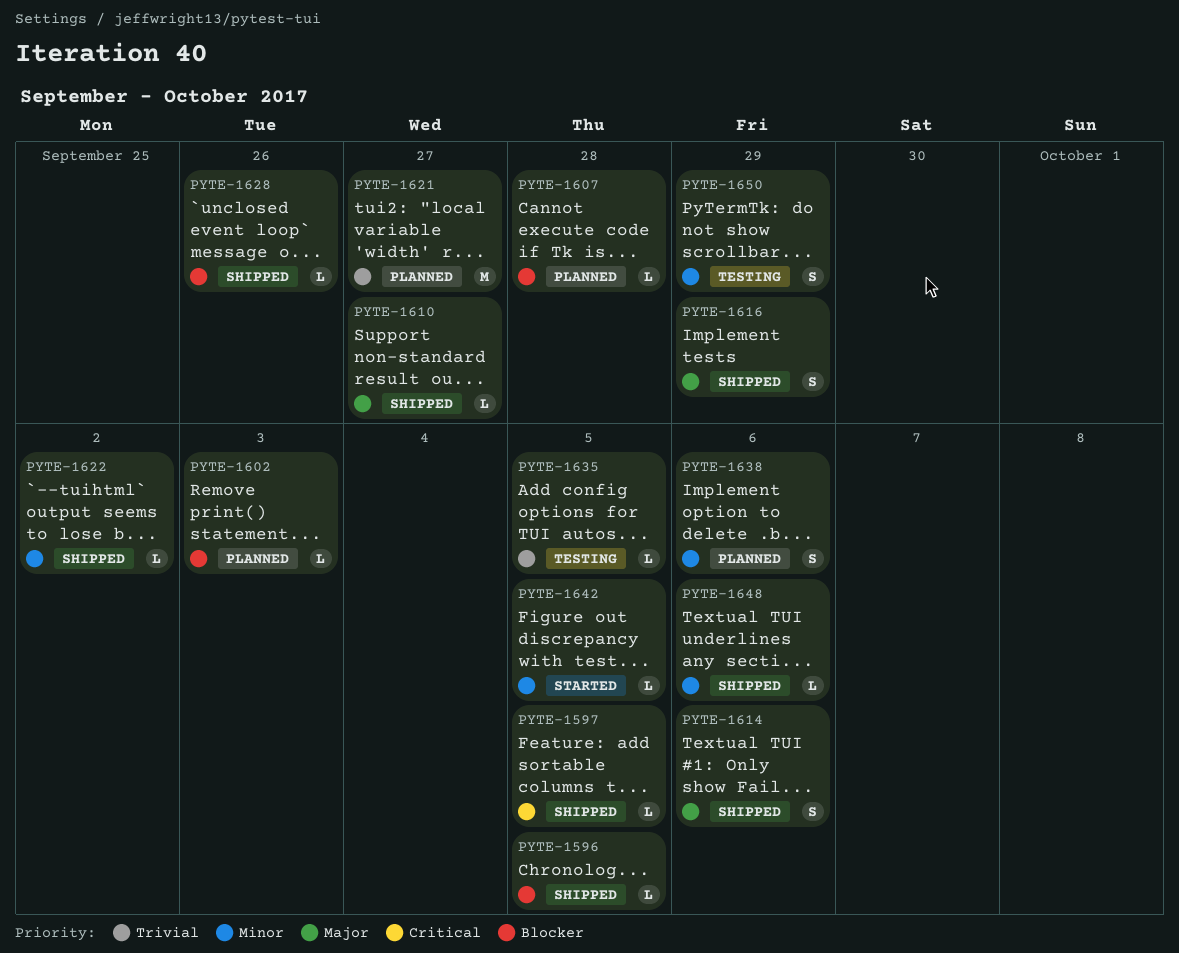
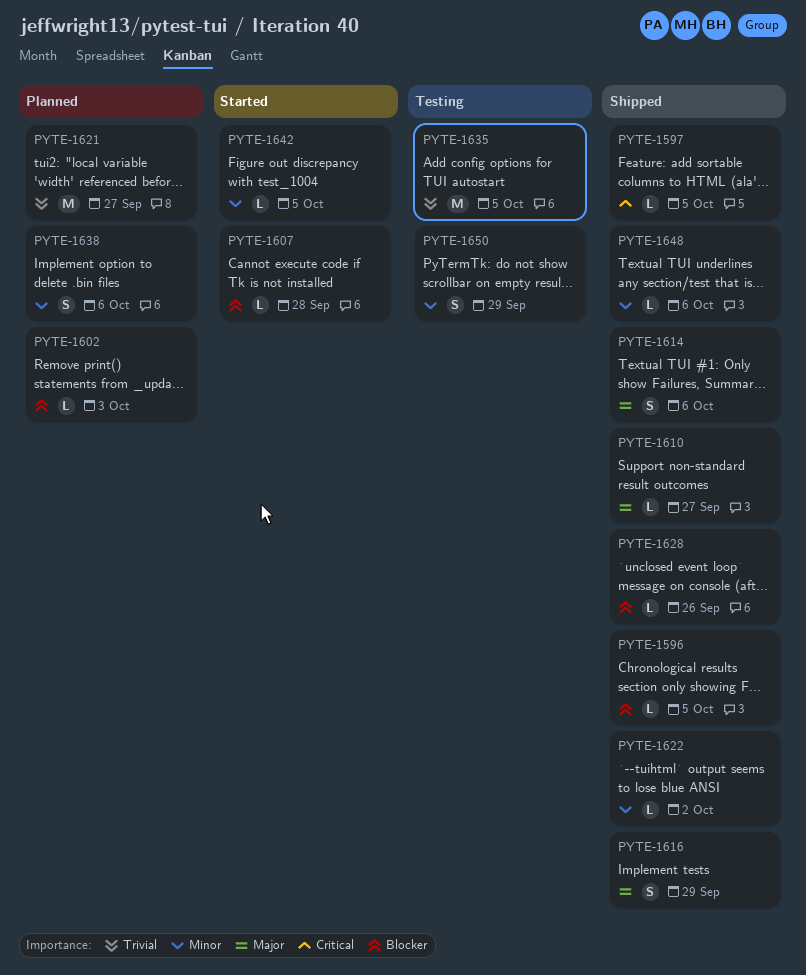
PYTE-1607, status: Planned -> Started
PYTE-1635, estimate: L -> M

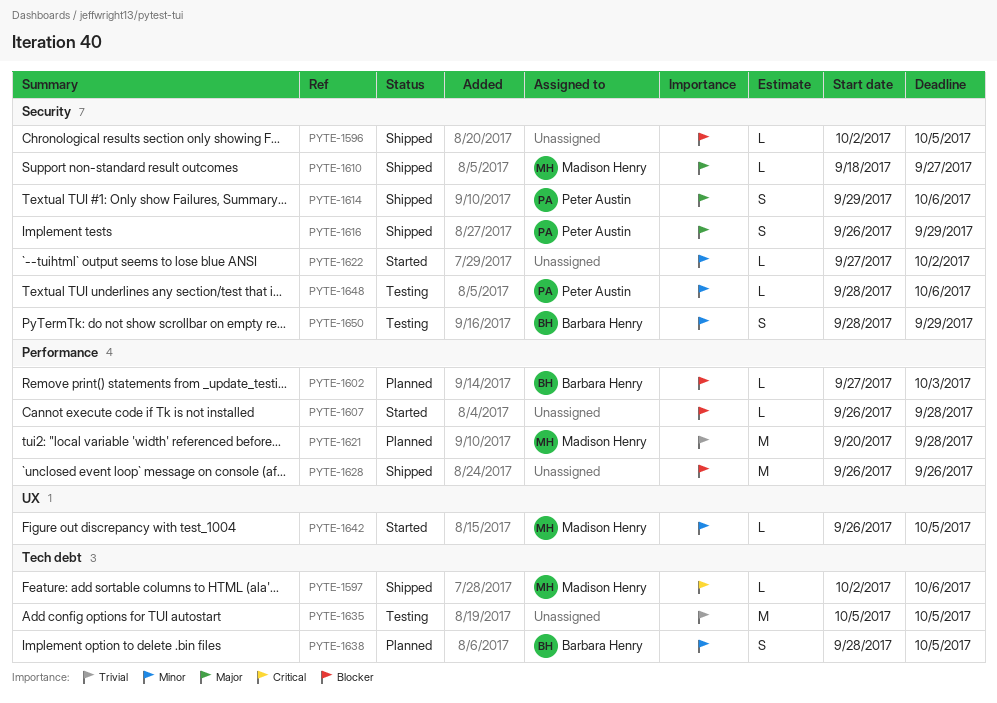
PYTE-1597, due: Oct 5 -> Oct 6
PYTE-1621, due: Sep 27 -> Sep 28
PYTE-1622, status: Shipped -> Started
PYTE-1628, estimate: L -> M
PYTE-1638, due: Oct 6 -> Oct 5
PYTE-1648, status: Shipped -> Testing

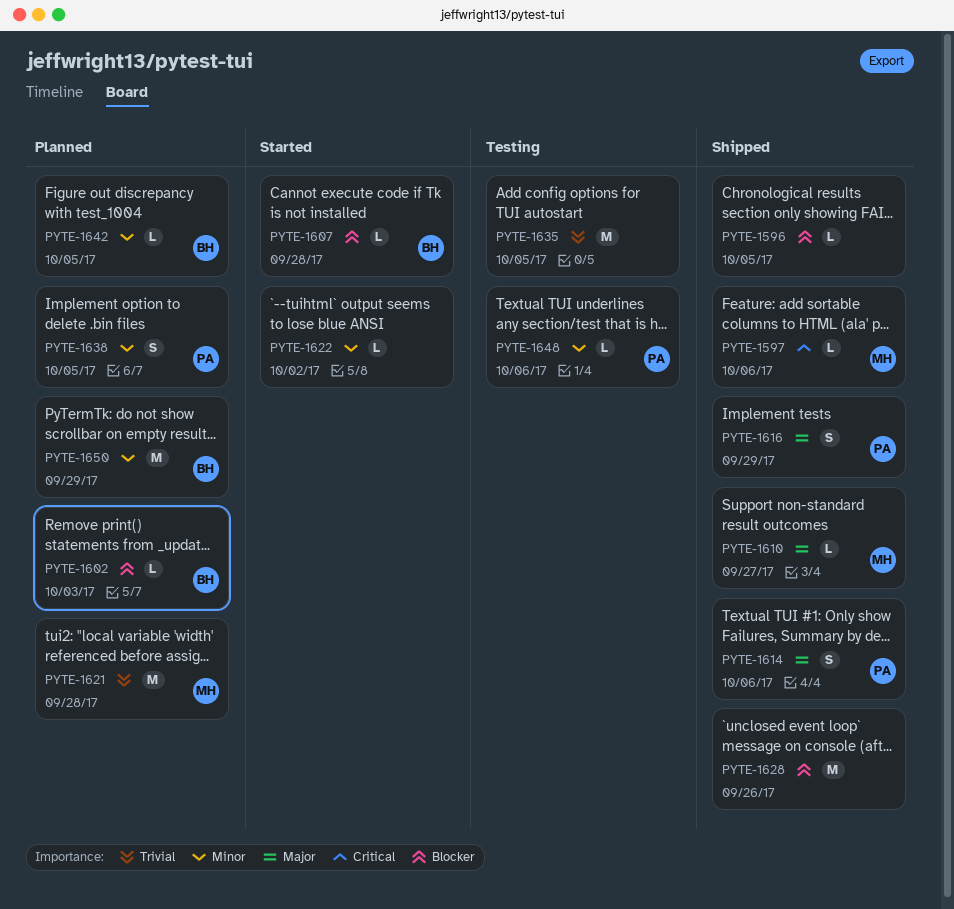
PYTE-1607, owner: none -> Barbara Henry
PYTE-1638, owner: Barbara Henry -> Peter Austin
PYTE-1642, status: Started -> Planned
PYTE-1642, owner: Madison Henry -> Barbara Henry
PYTE-1650, status: Testing -> Planned
PYTE-1650, estimate: S -> M

